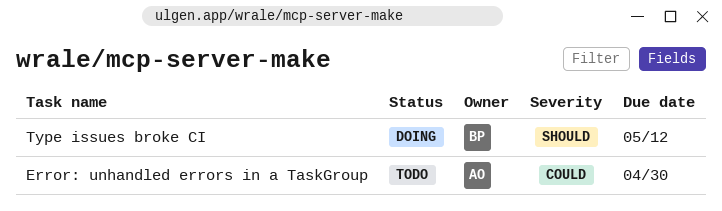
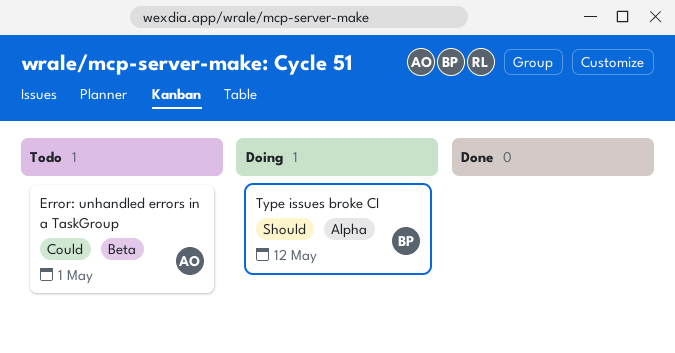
Error: unhandled errors in a TaskGroup, due: Apr 30 -> May 1

